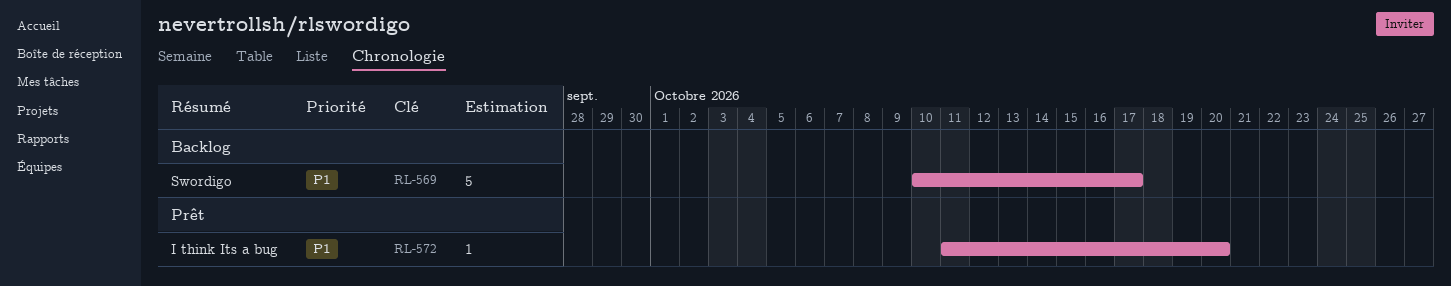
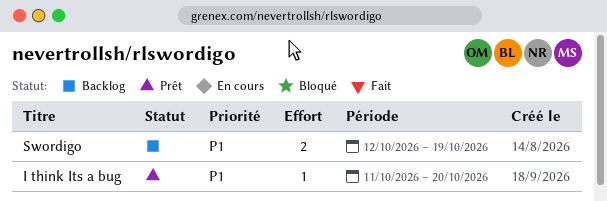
Swordigo, estimate: 5 -> 2
Swordigo, start: Oct 10 -> Oct 12
Swordigo, due: Oct 17 -> Oct 19

